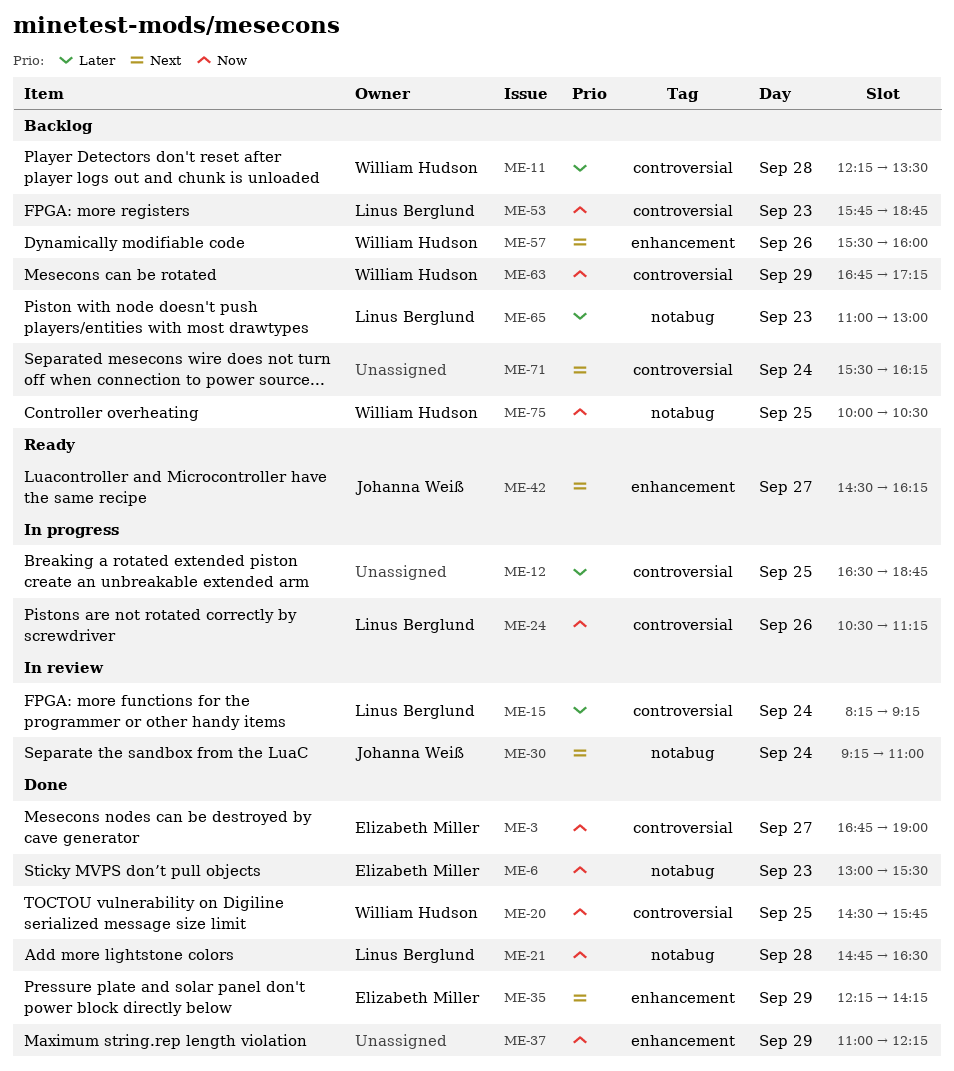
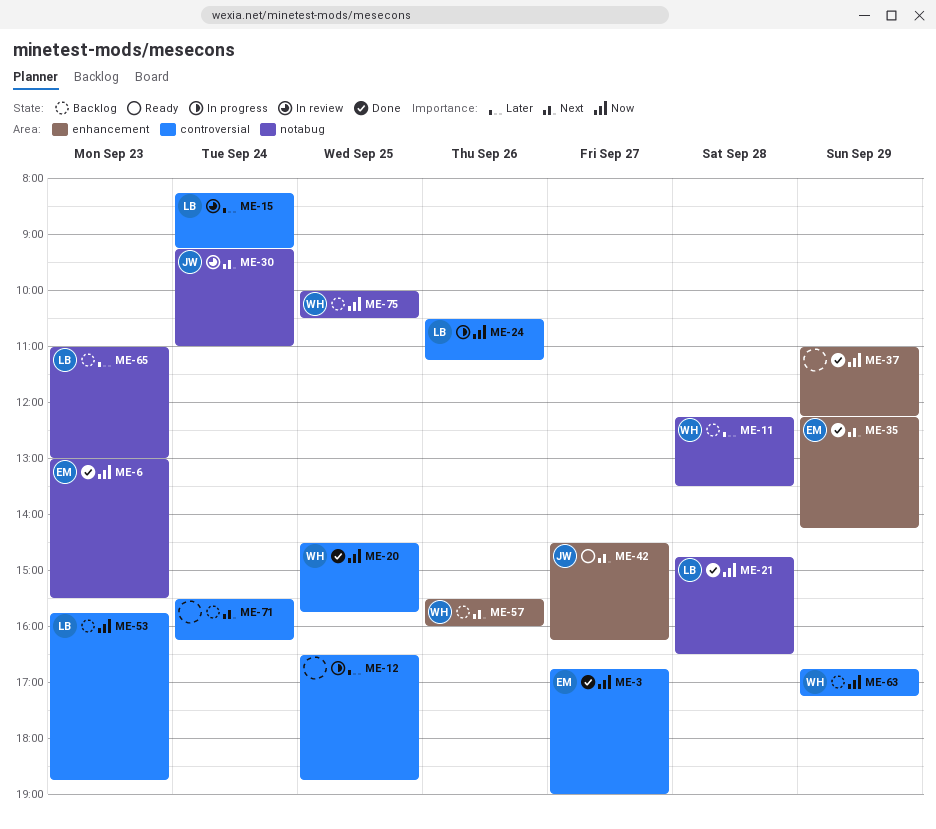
ME-11, label: controversial -> notabug

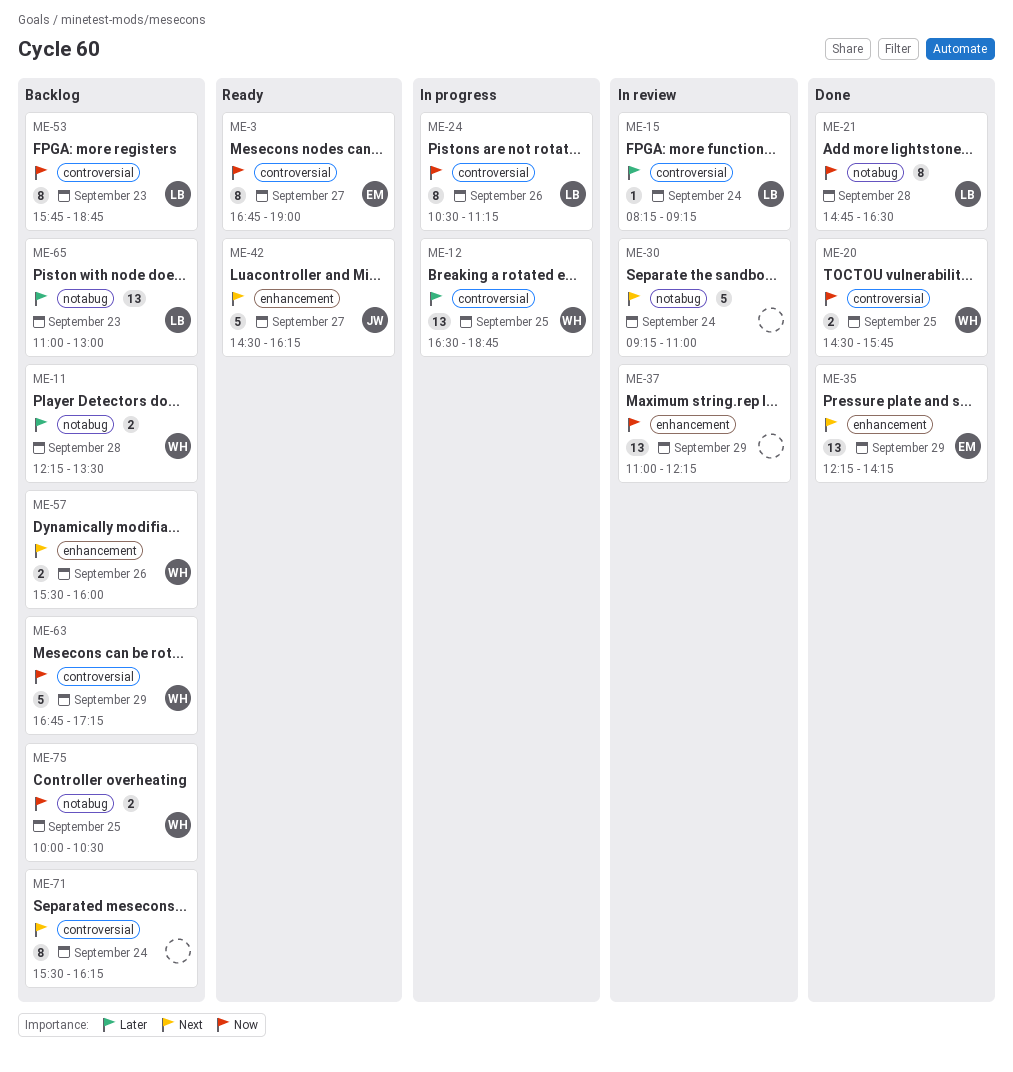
ME-3, status: Done -> Ready
ME-6: present -> none
ME-12, owner: none -> WH
ME-30, owner: JW -> none
ME-37, status: Done -> In review

